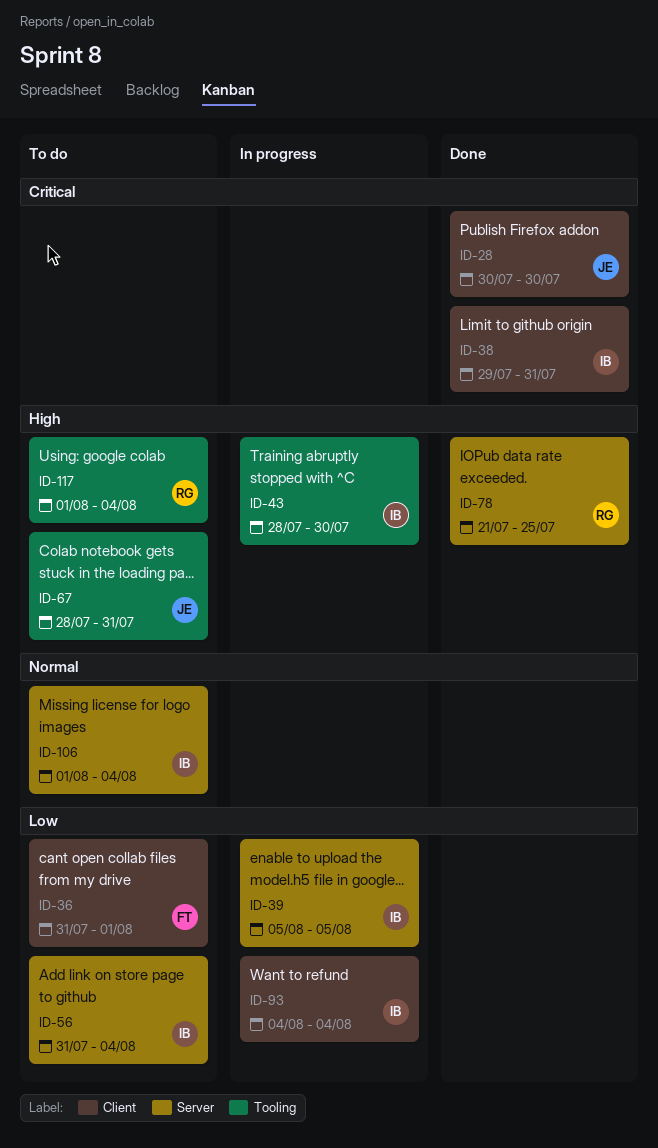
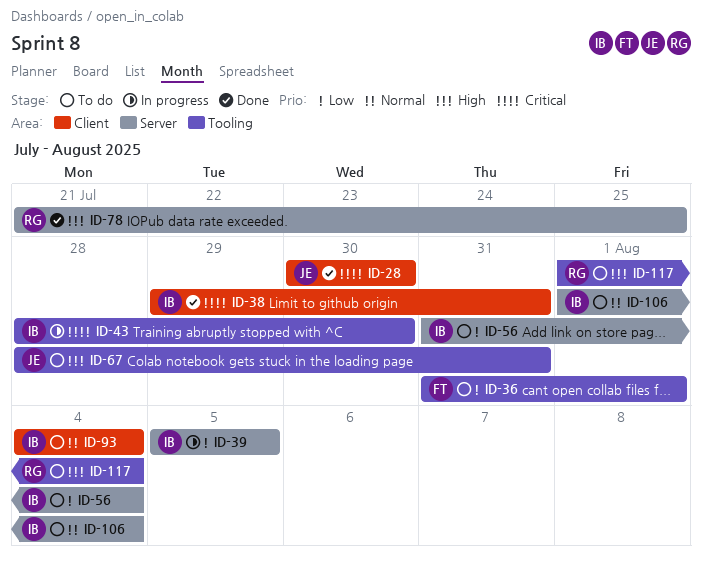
ID-36, label: Client -> Tooling
ID-43, priority: High -> Critical
ID-93, status: In progress -> To do
ID-93, priority: Low -> Normal

